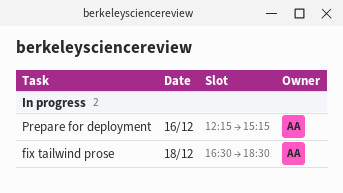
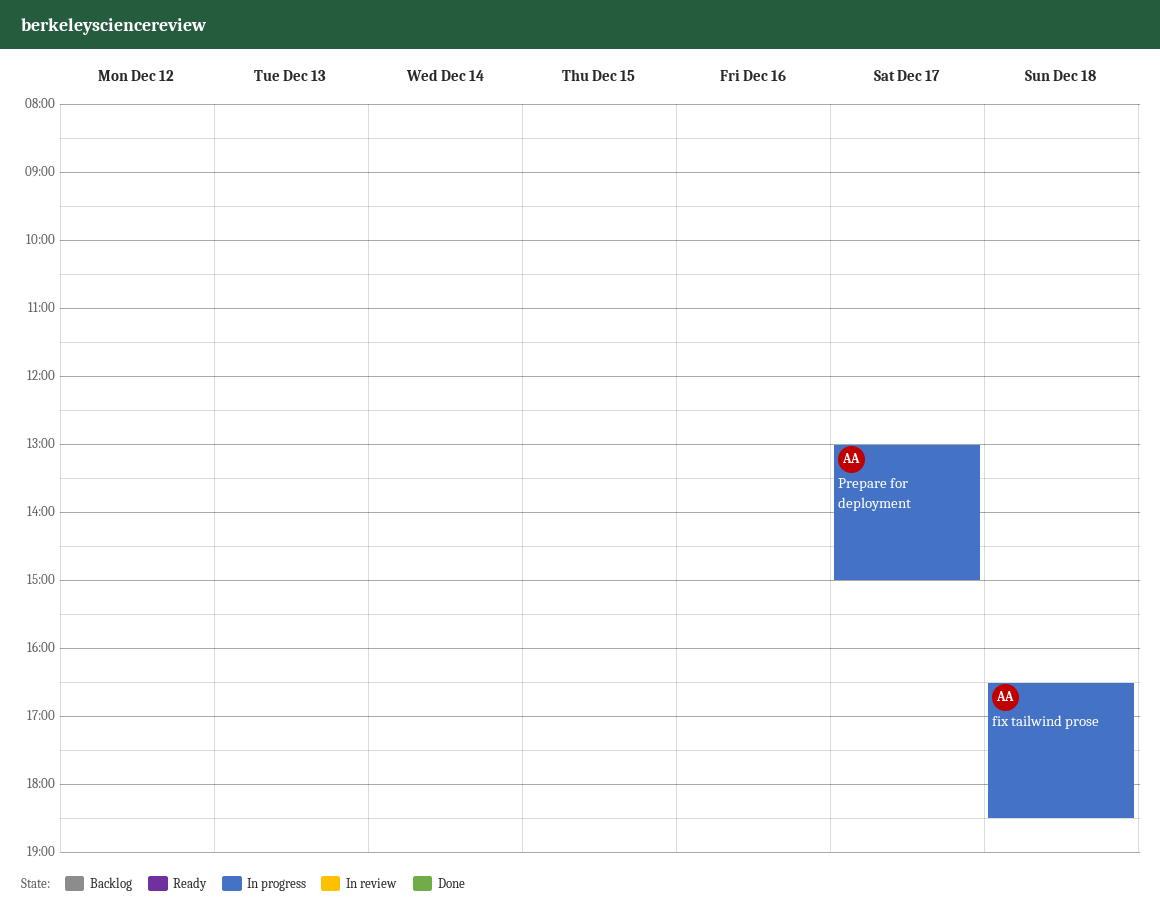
Prepare for deployment, day: Dec 16 -> Dec 17
Prepare for deployment, begins: 12:15 -> 13:00
Prepare for deployment, ends: 15:15 -> 15:00

